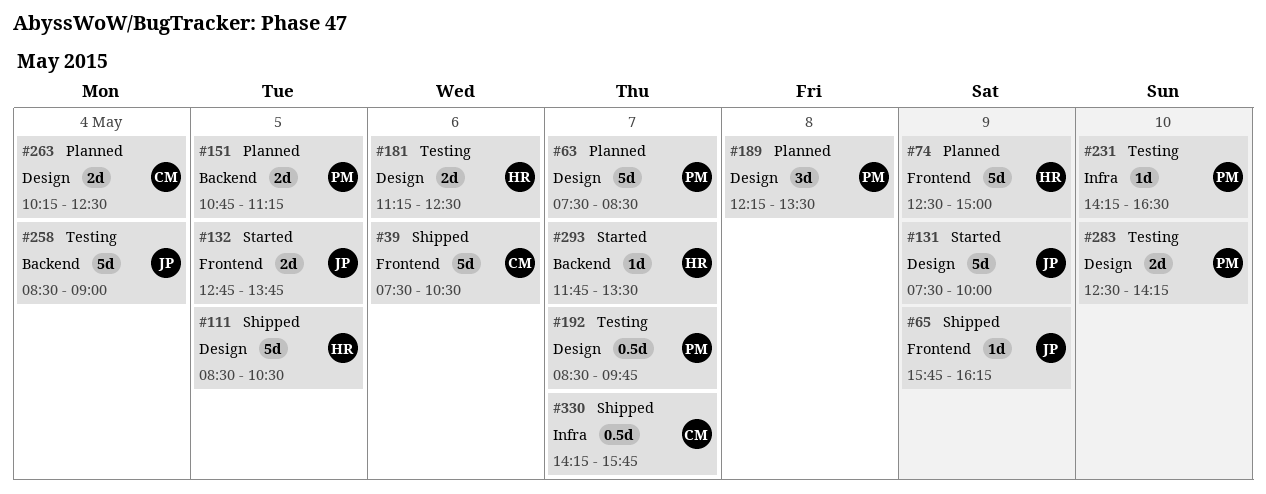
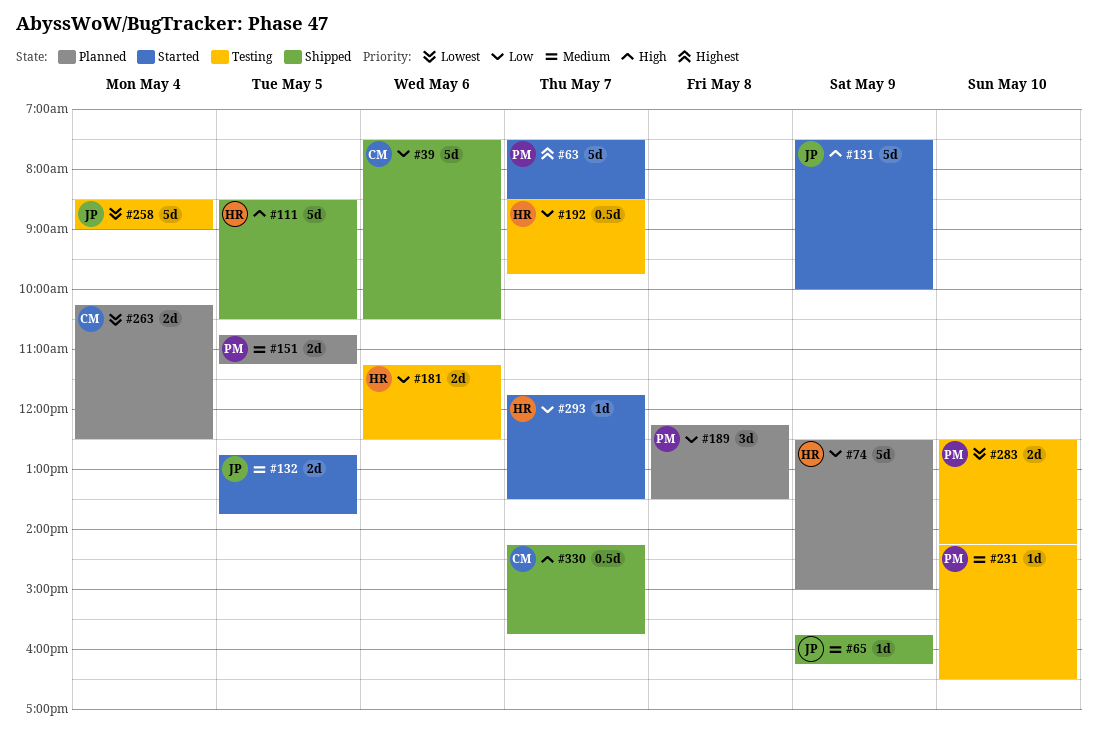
#63, status: Planned -> Started
#192, owner: PM -> HR

